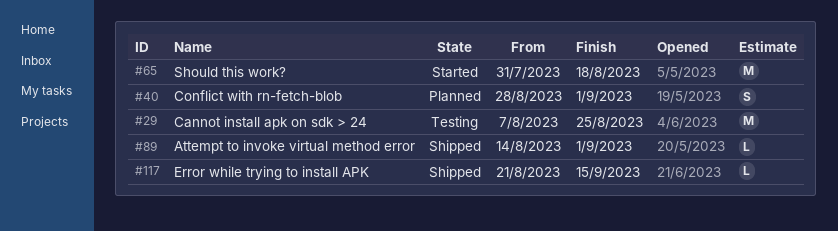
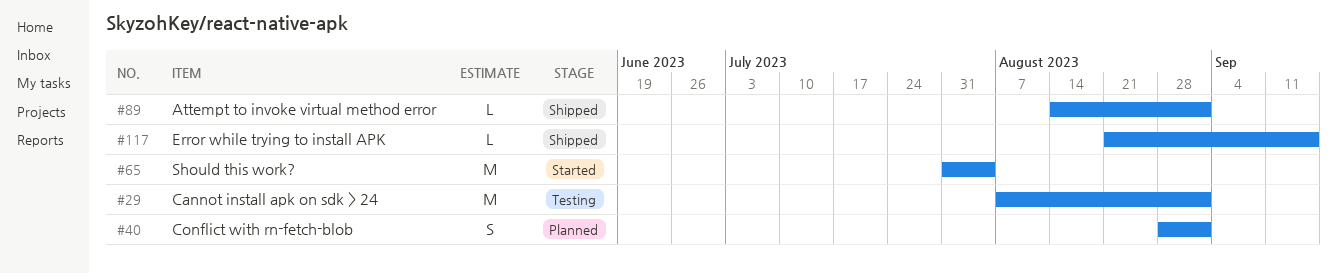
#29, due: Aug 25 -> Sep 1
#65, due: Aug 18 -> Aug 4

